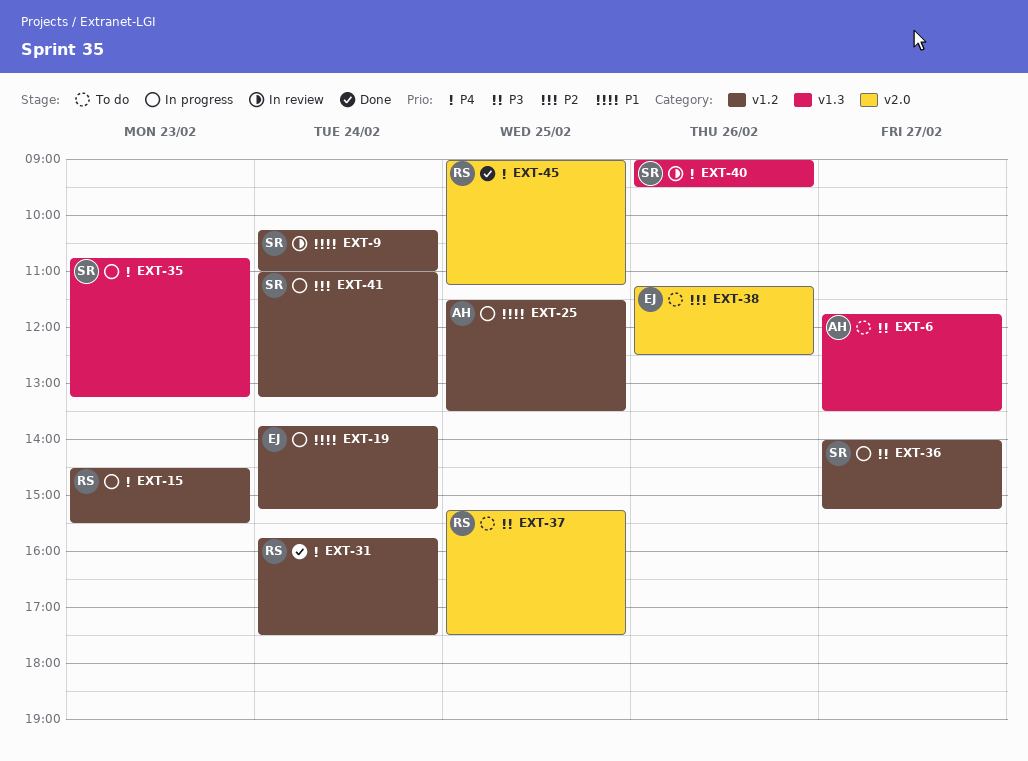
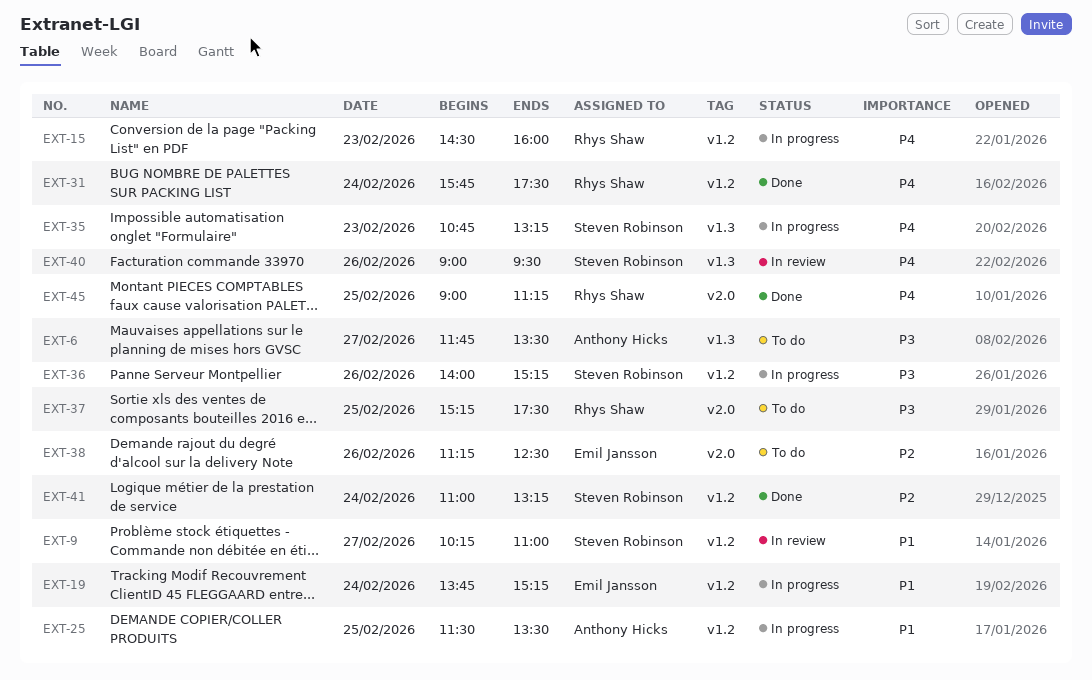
EXT-9, day: Feb 24 -> Feb 27
EXT-15, ends: 15:30 -> 16:00
EXT-36, day: Feb 27 -> Feb 26
EXT-41, status: In progress -> Done

